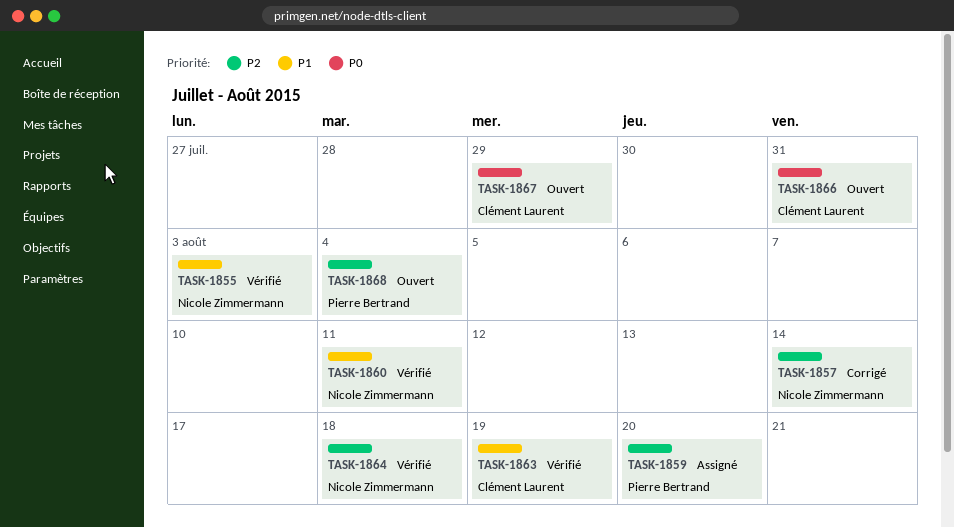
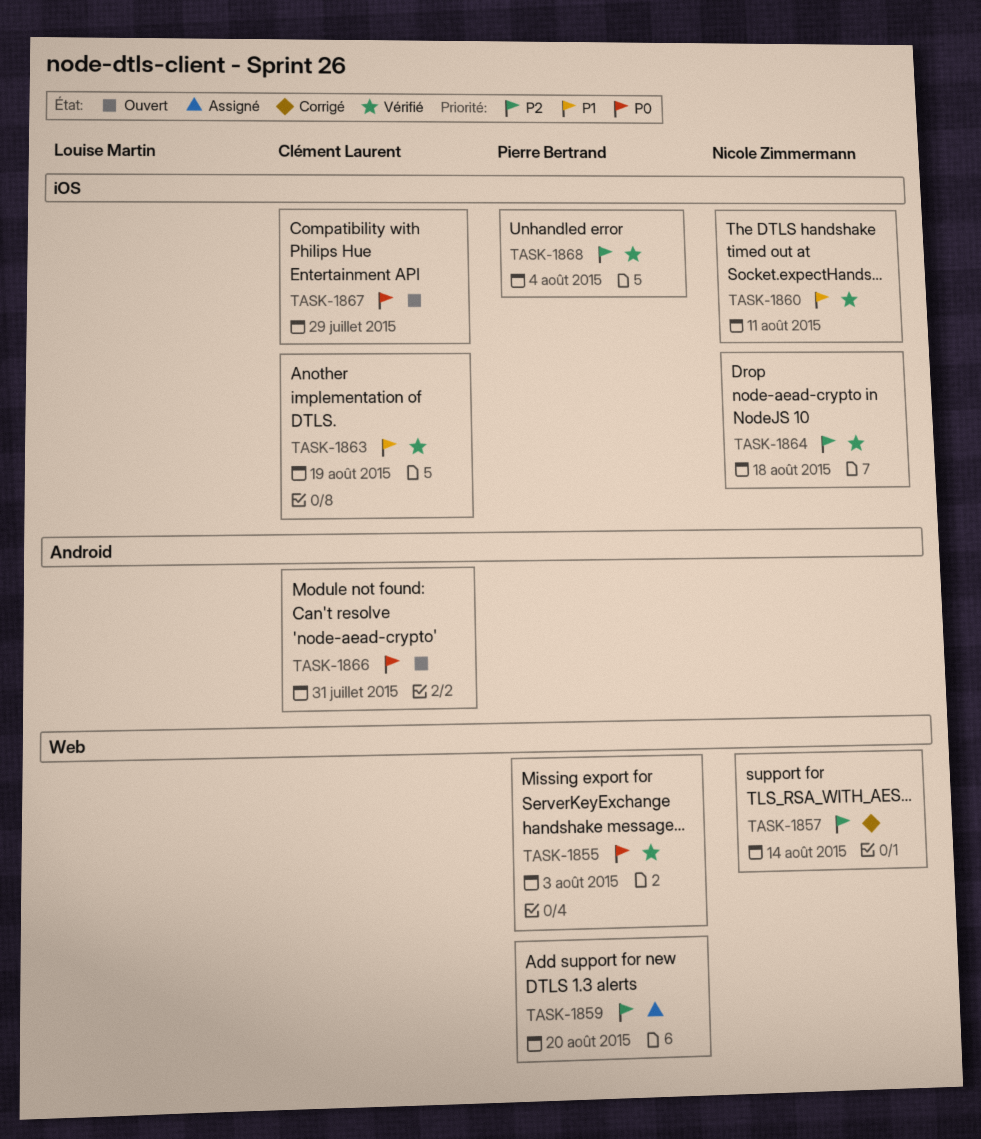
TASK-1855, owner: Nicole Zimmermann -> Pierre Bertrand
TASK-1855, priority: P1 -> P0
TASK-1868, status: Ouvert -> Vérifié

